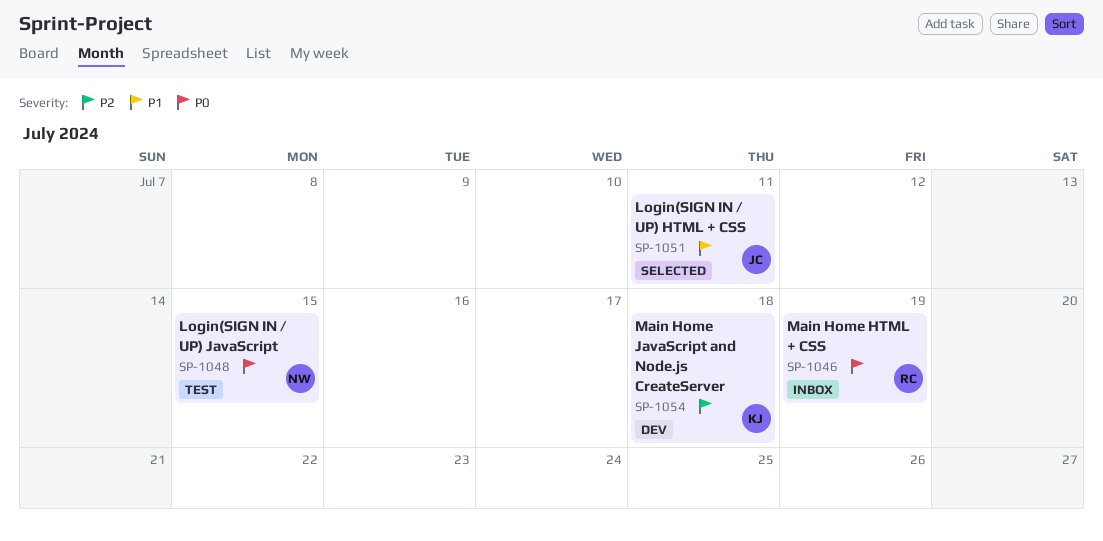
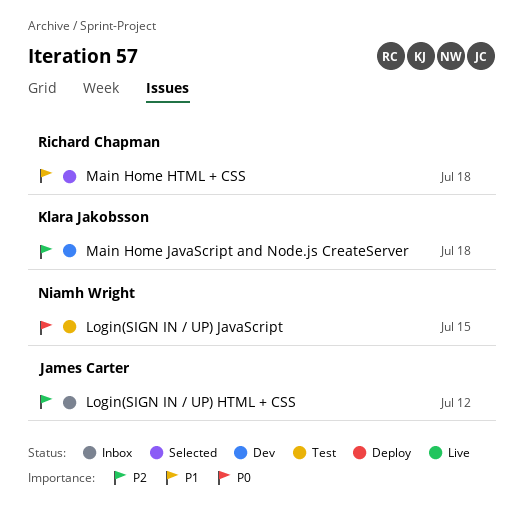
Login(SIGN IN / UP) HTML + CSS, status: Selected -> Inbox
Login(SIGN IN / UP) HTML + CSS, priority: P1 -> P2
Login(SIGN IN / UP) HTML + CSS, due: Jul 11 -> Jul 12
Main Home HTML + CSS, status: Inbox -> Selected
Main Home HTML + CSS, priority: P0 -> P1
Main Home HTML + CSS, due: Jul 19 -> Jul 18

